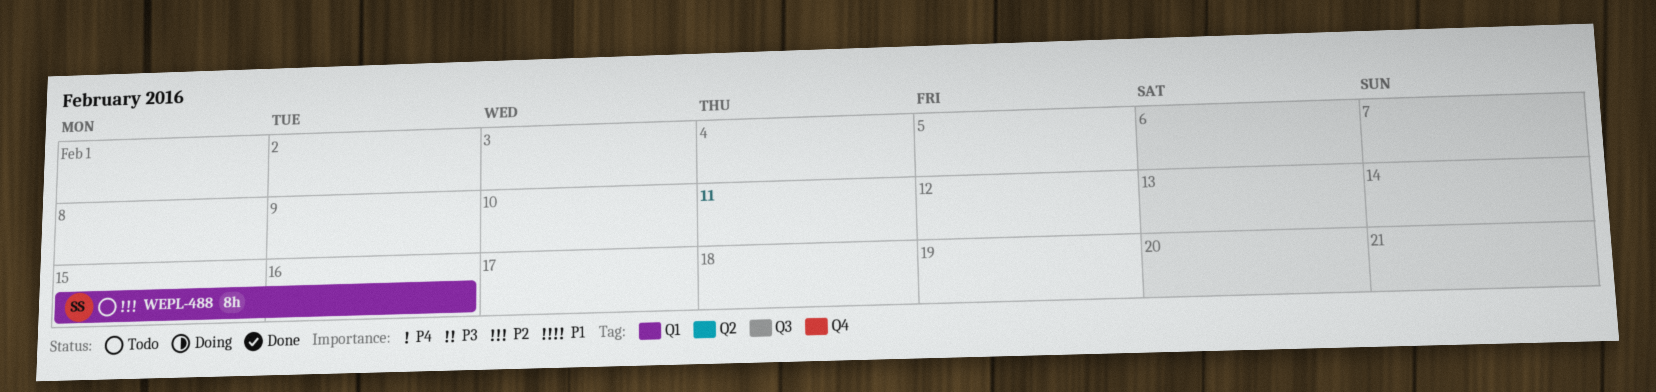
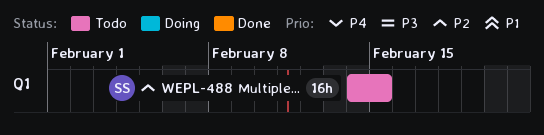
WEPL-488, estimate: 8h -> 16h
WEPL-488, start: Feb 15 -> Feb 14
WEPL-488, due: Feb 16 -> Feb 15

